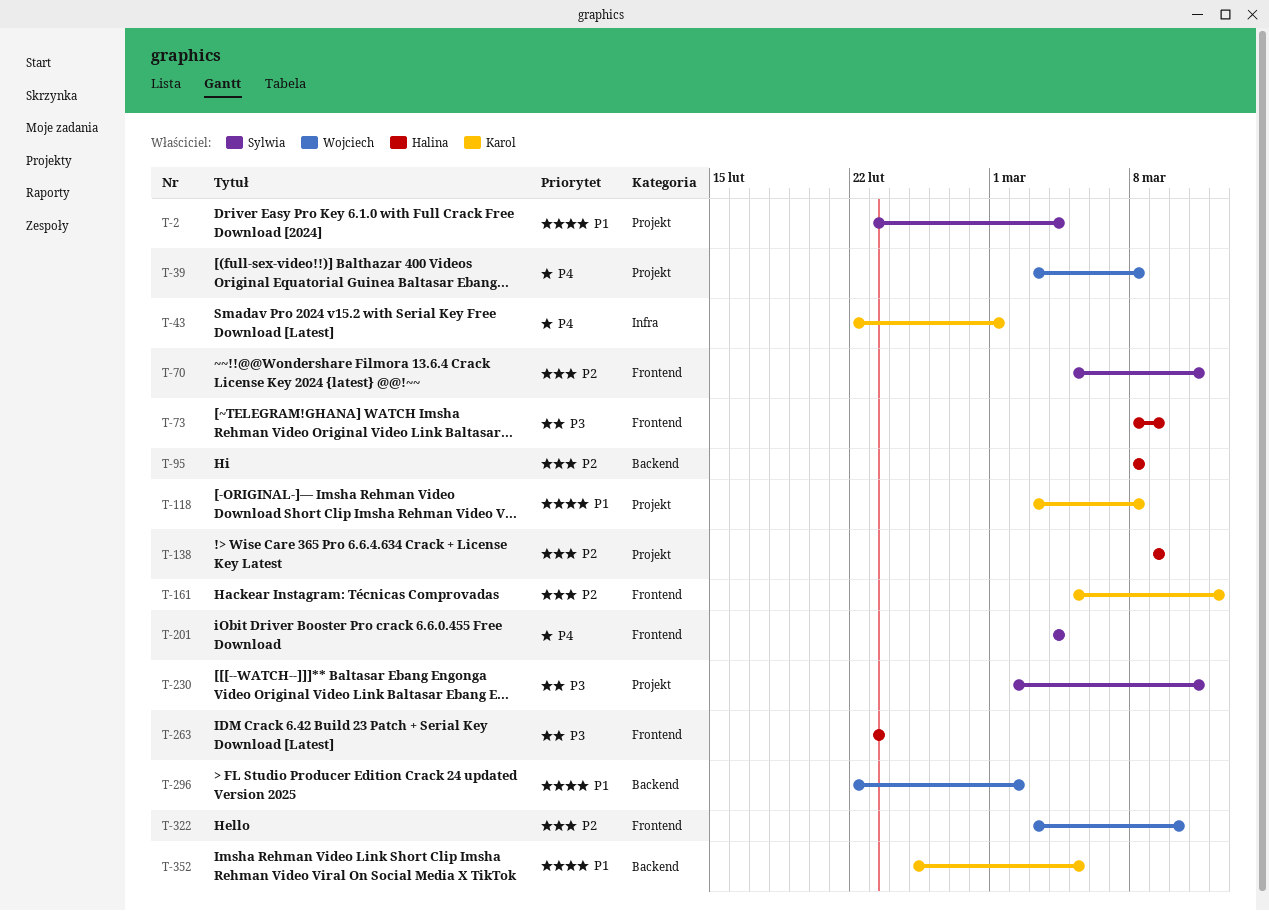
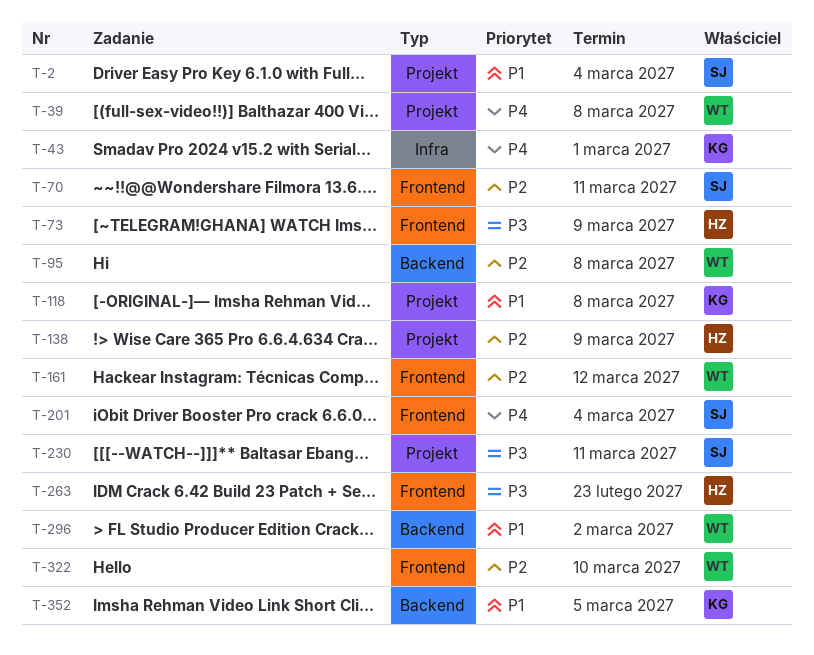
T-95, owner: Halina -> Wojciech
T-161, owner: Karol -> Wojciech

